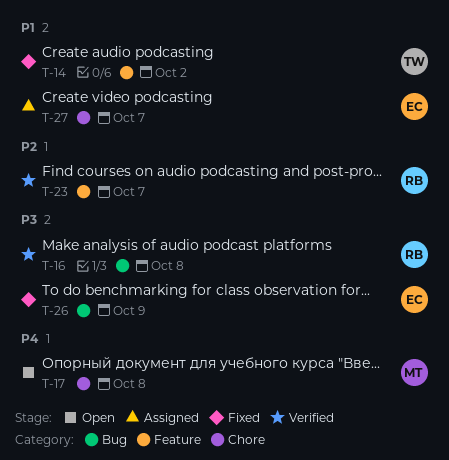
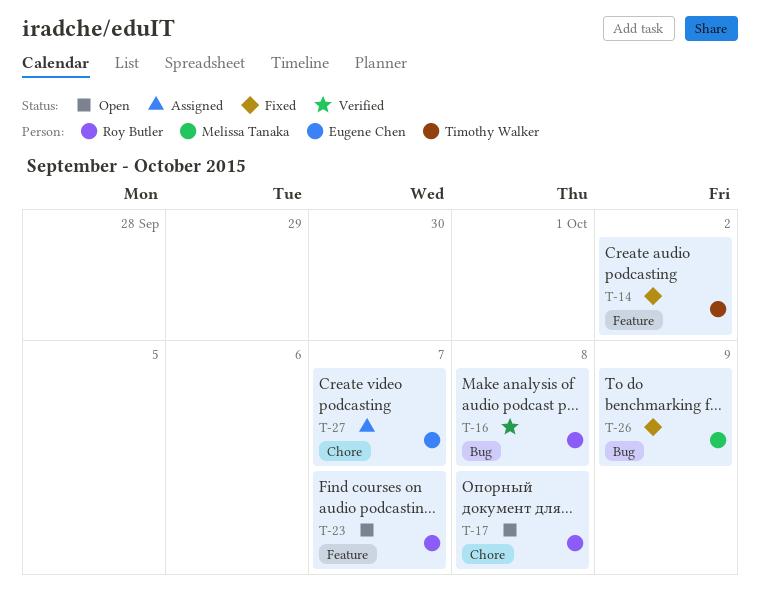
T-17, owner: Melissa Tanaka -> Roy Butler
T-23, status: Verified -> Open
T-26, owner: Eugene Chen -> Melissa Tanaka

